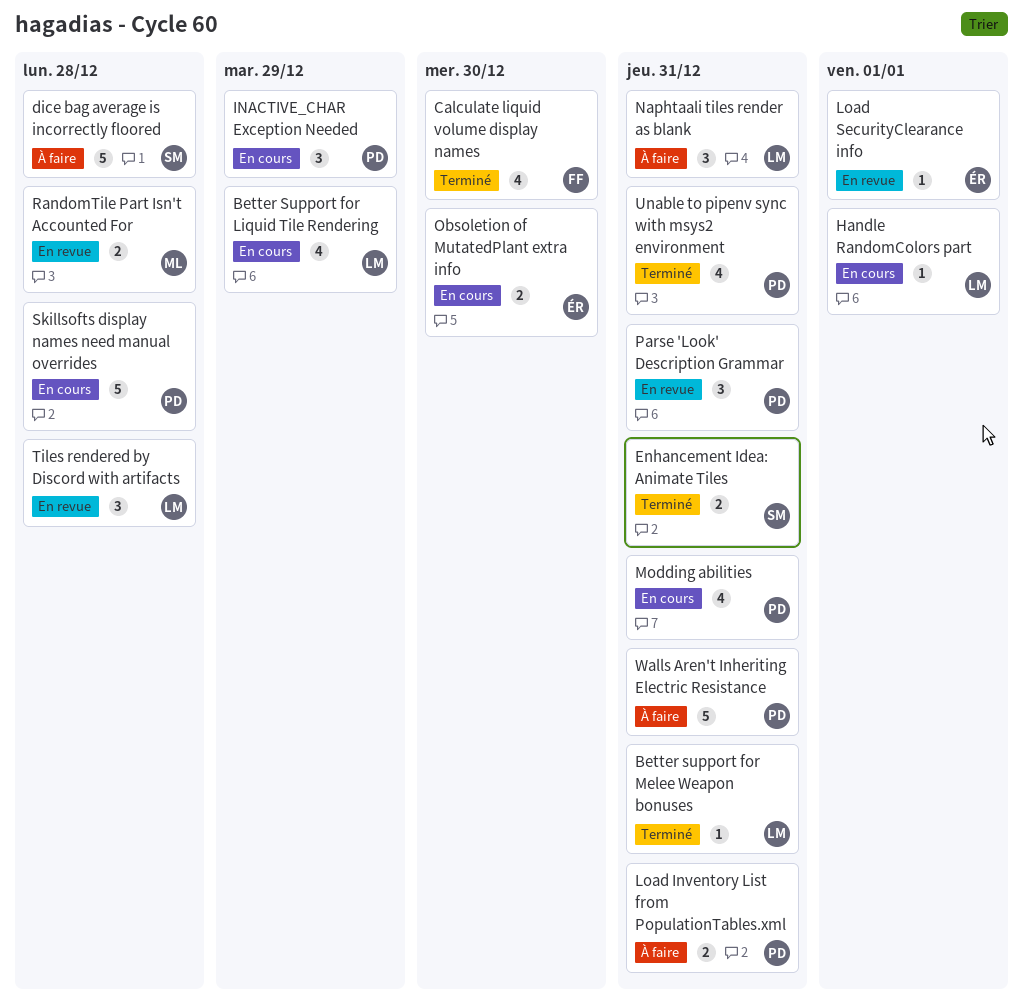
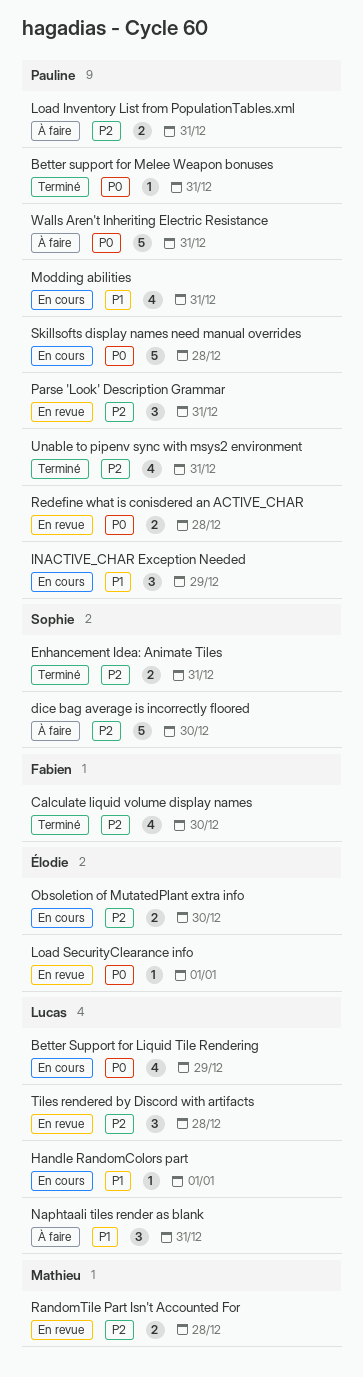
Better support for Melee Weapon bonuses, owner: Lucas -> Pauline
dice bag average is incorrectly floored, due: Dec 28 -> Dec 30
Redefine what is conisdered an ACTIVE_CHAR: none -> present

